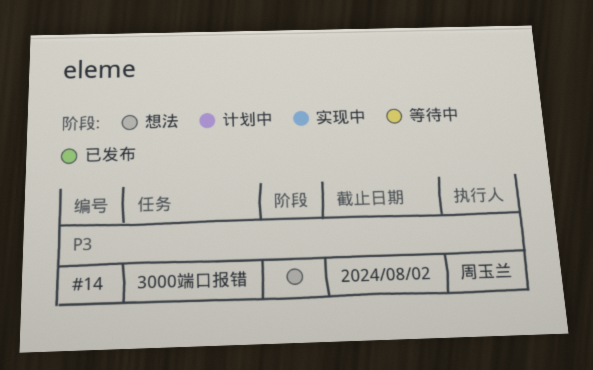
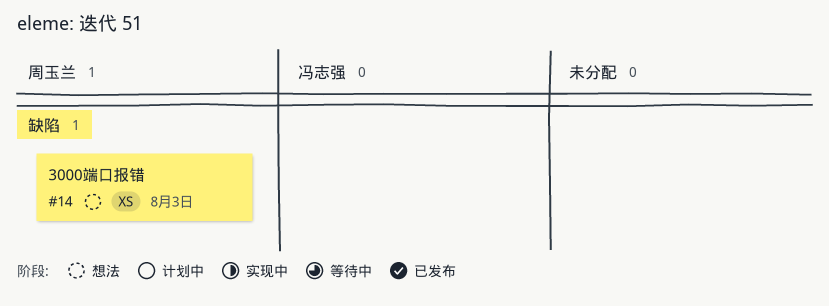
#14, due: Aug 2 -> Aug 3

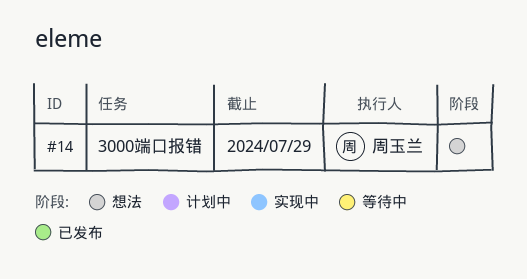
#14, due: Aug 3 -> Jul 29

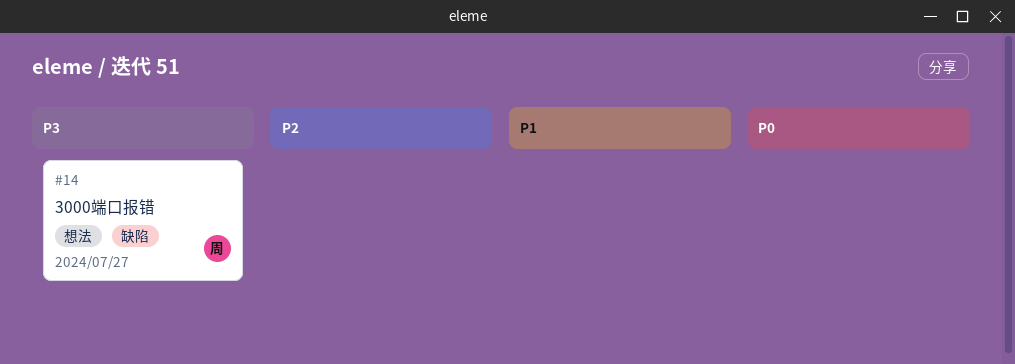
#14, due: Jul 29 -> Jul 27

